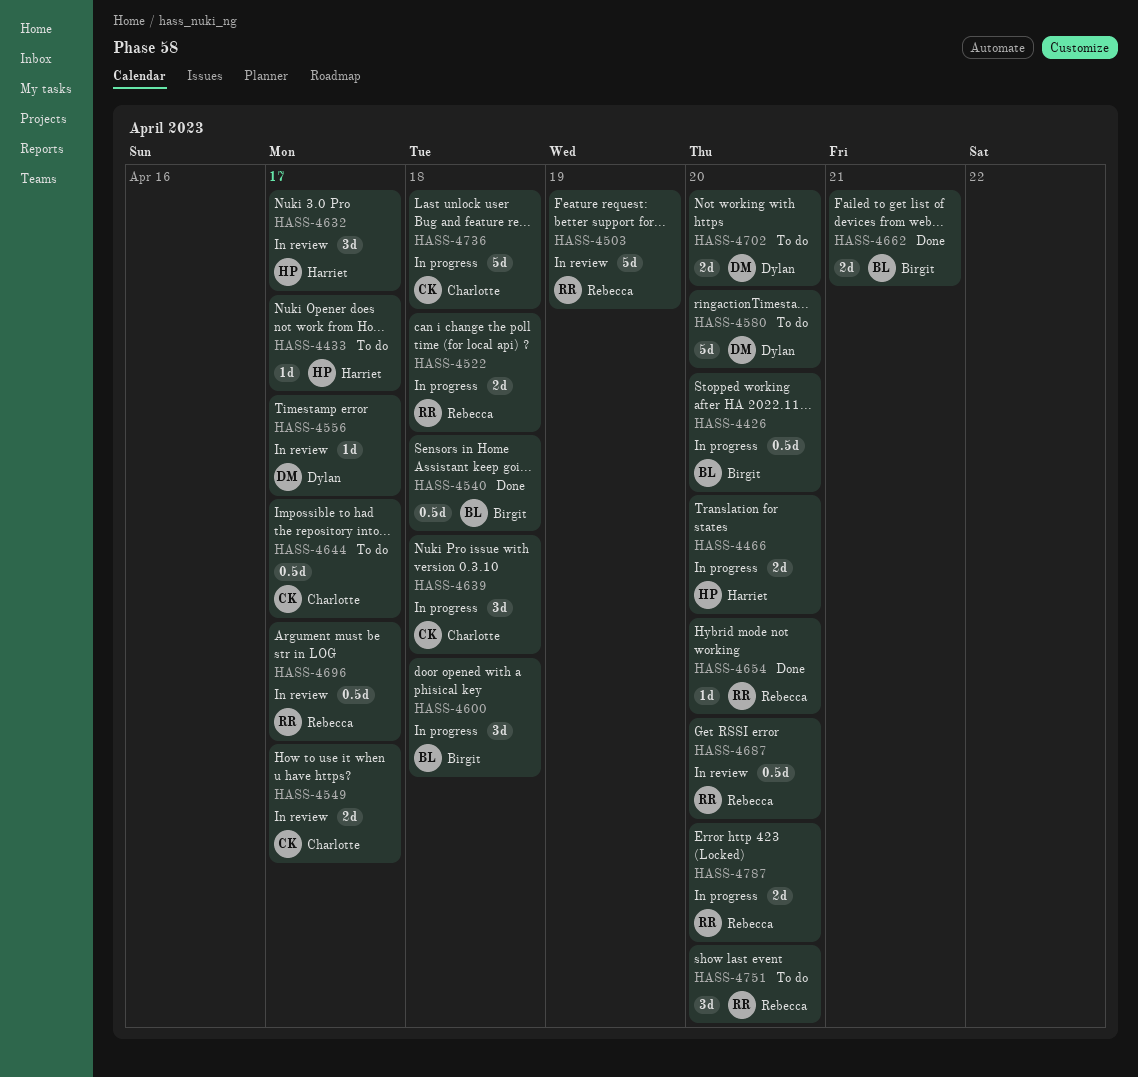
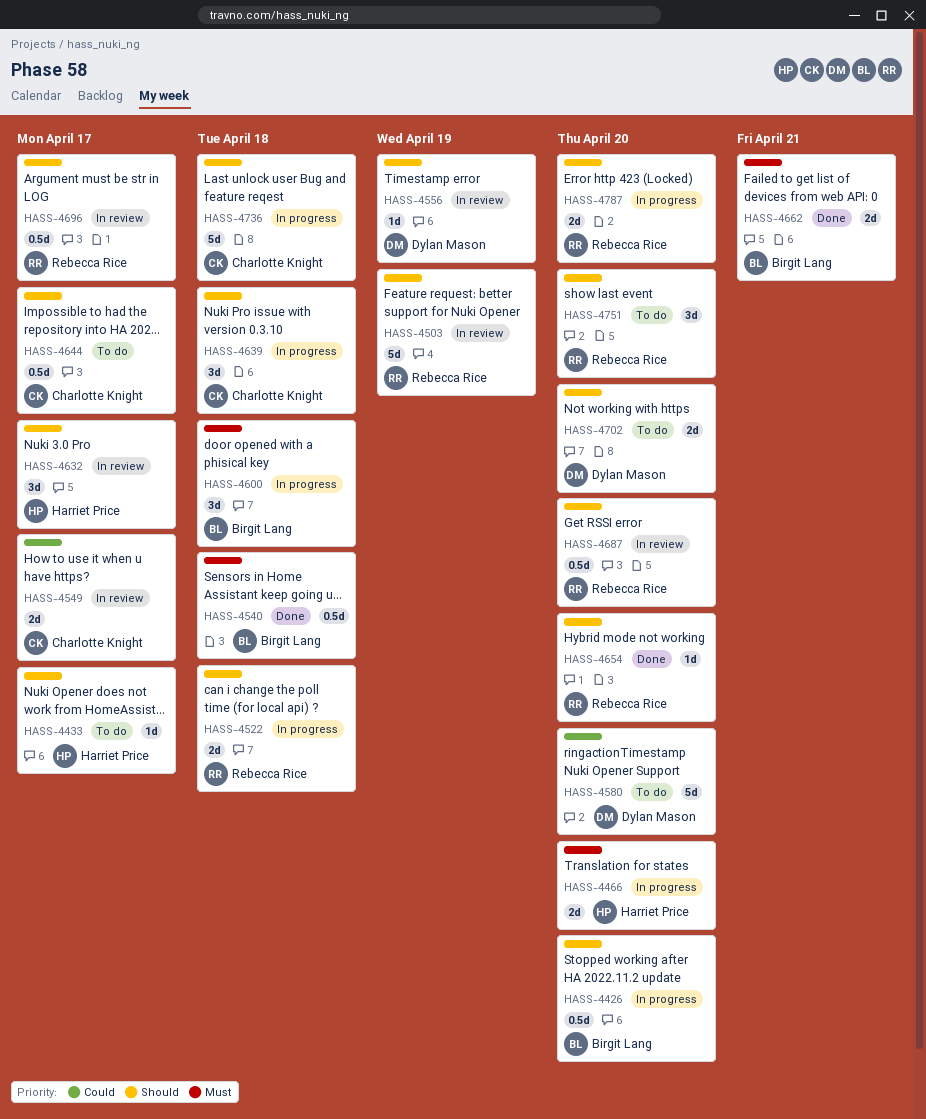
HASS-4556, due: Apr 17 -> Apr 19

